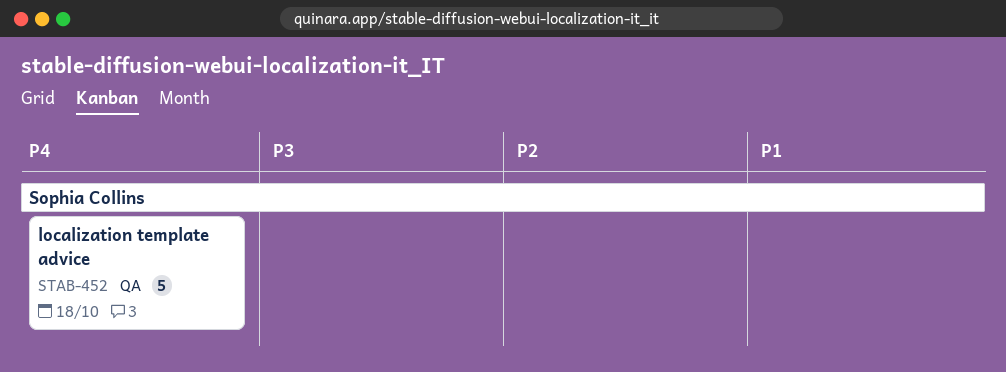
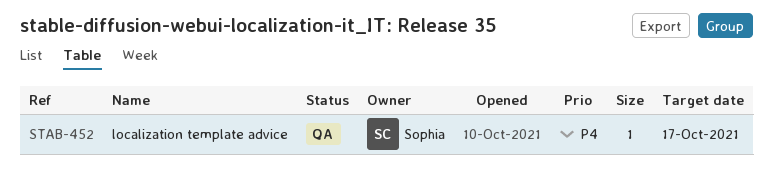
STAB-452, estimate: 5 -> 1
STAB-452, due: Oct 18 -> Oct 17

